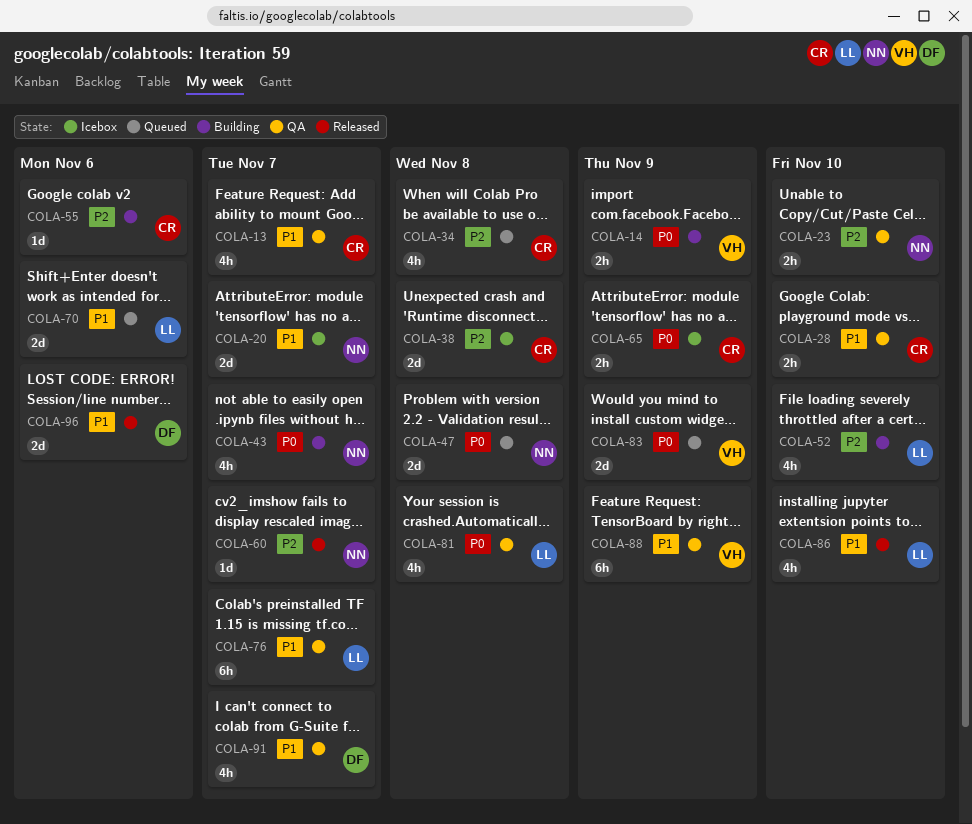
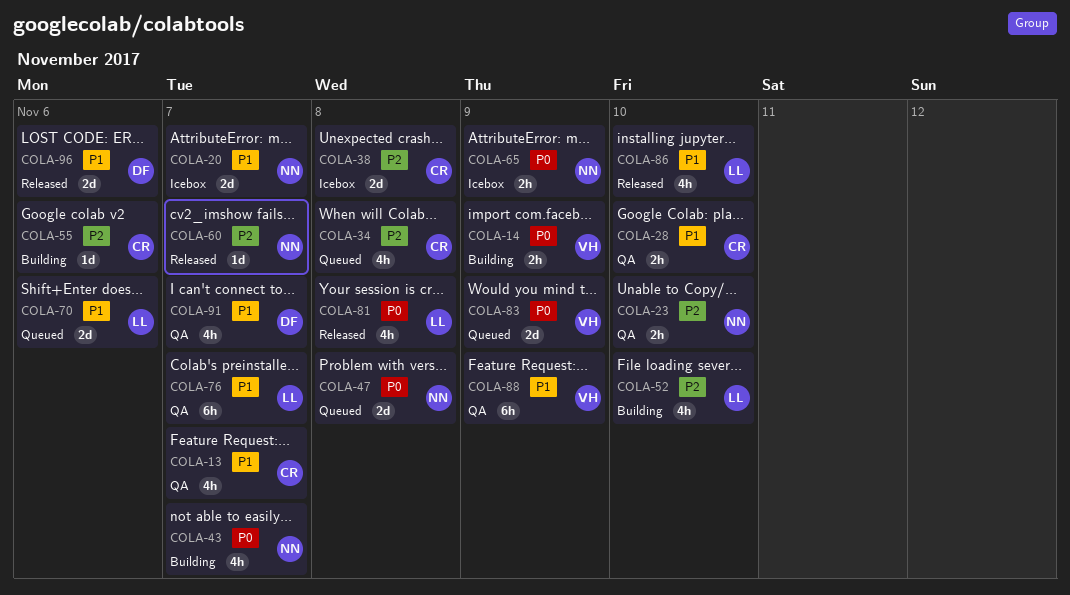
COLA-65, owner: CR -> NN
COLA-81, status: QA -> Released

